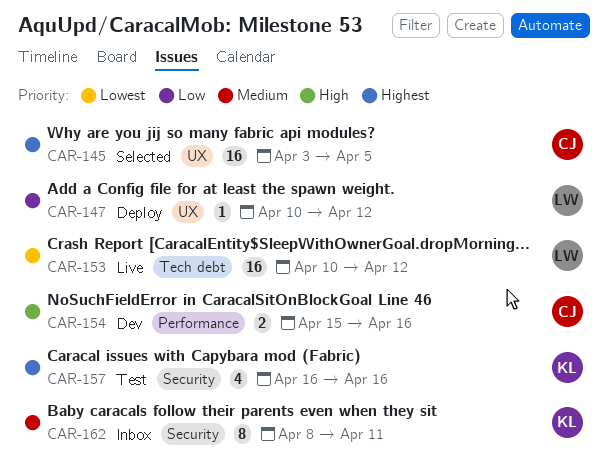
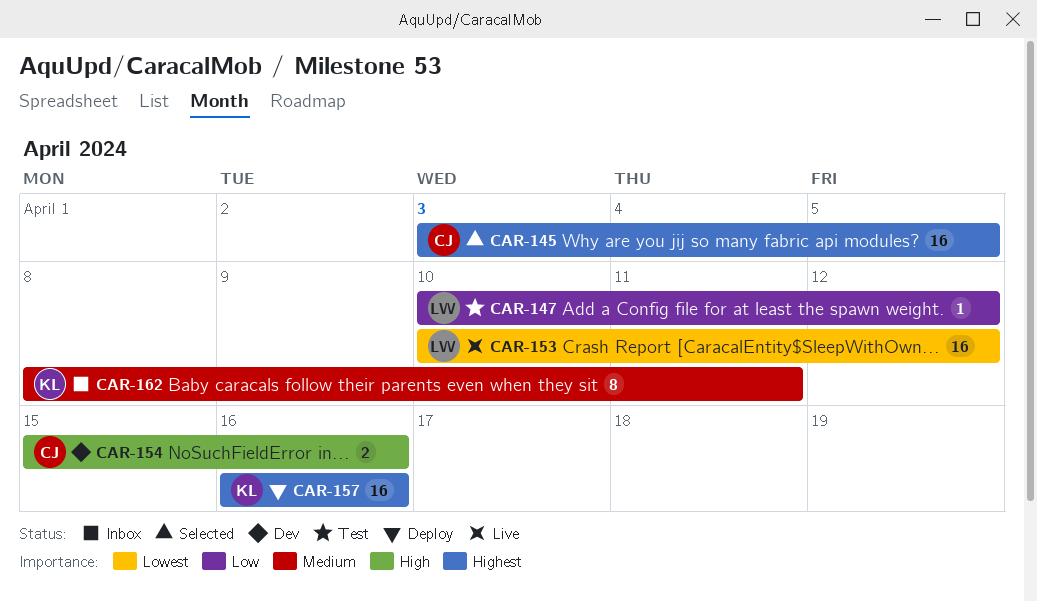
CAR-147, status: Deploy -> Test
CAR-157, status: Test -> Deploy
CAR-157, estimate: 4 -> 16

